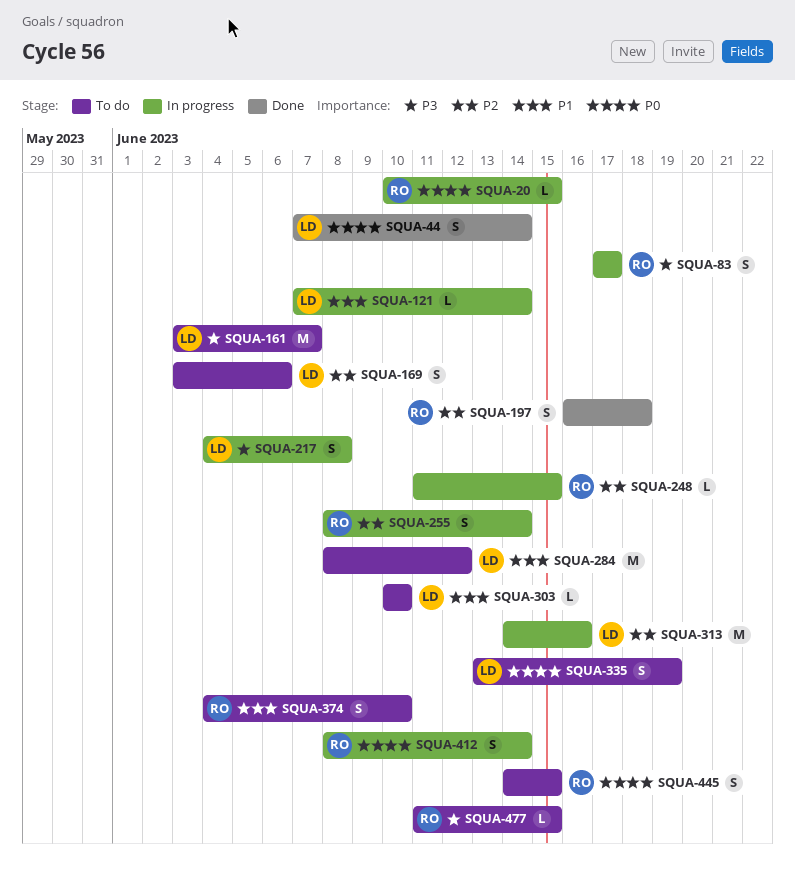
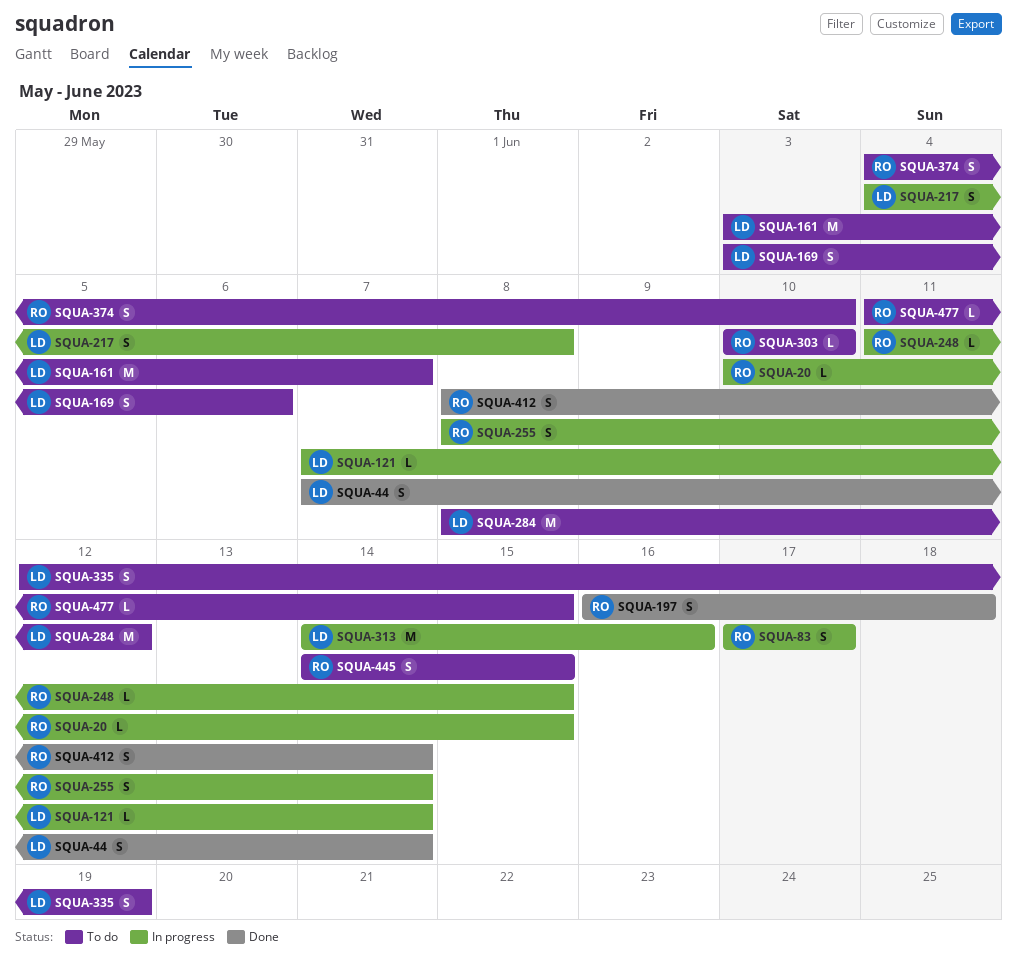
SQUA-303, owner: LD -> RO
SQUA-335, start: Jun 13 -> Jun 12
SQUA-412, status: In progress -> Done

